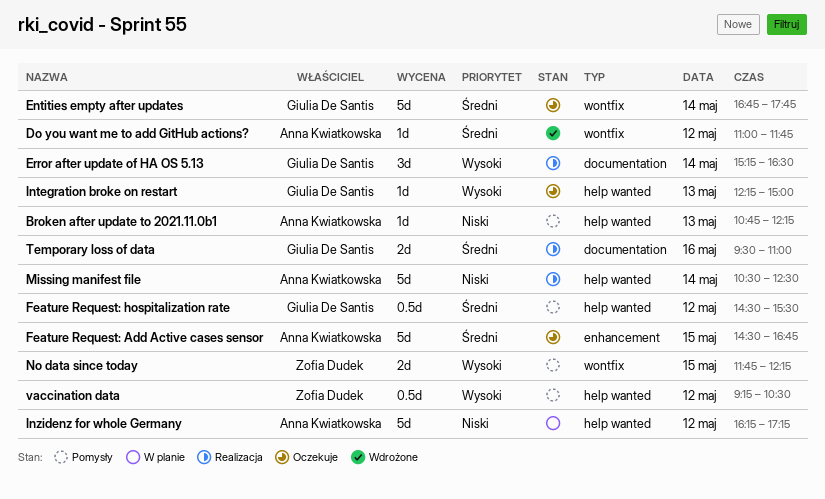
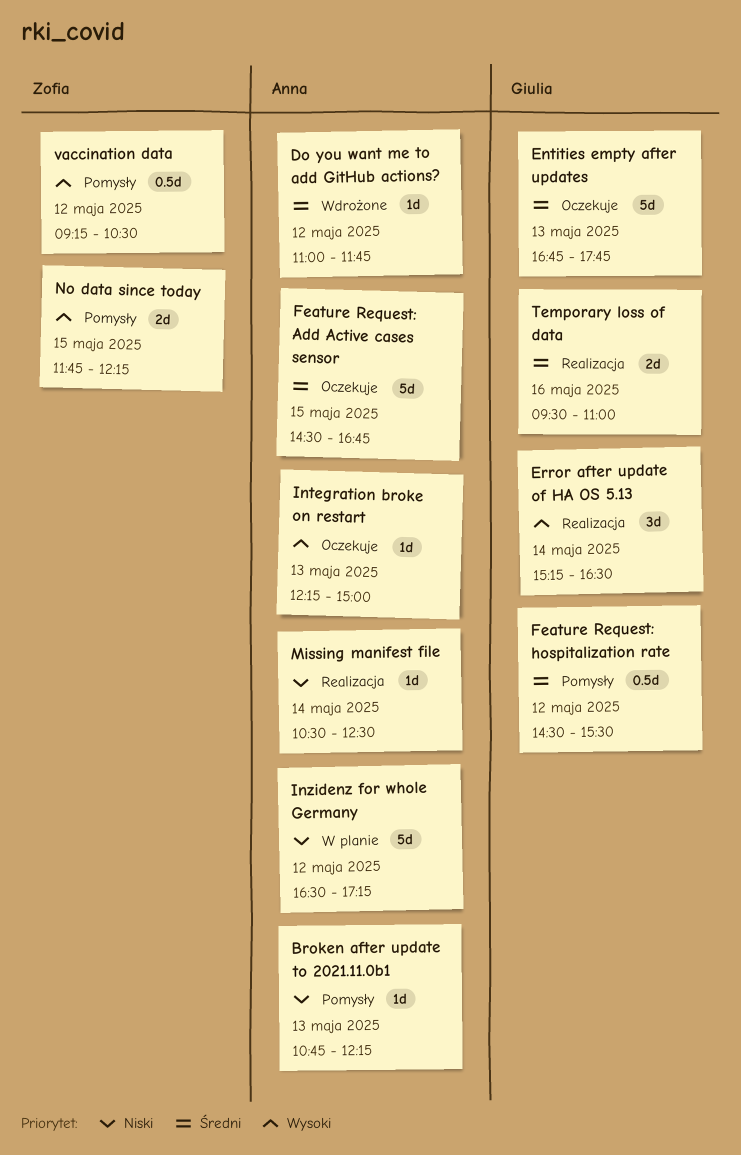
Entities empty after updates, day: May 14 -> May 13
Integration broke on restart, owner: Giulia De Santis -> Anna Kwiatkowska
Inzidenz for whole Germany, begins: 16:15 -> 16:30
Missing manifest file, estimate: 5d -> 1d

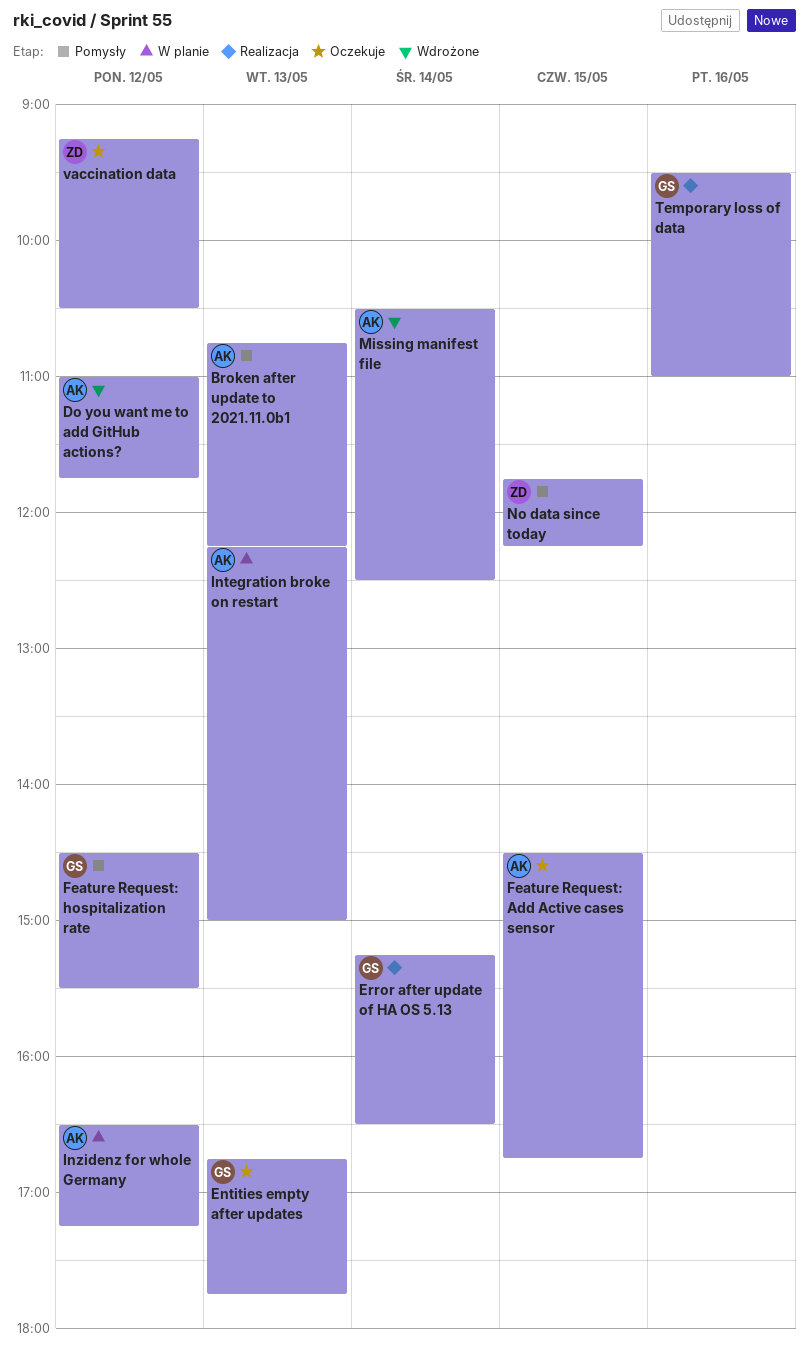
Integration broke on restart, status: Oczekuje -> W planie
Missing manifest file, status: Realizacja -> Wdrożone
vaccination data, status: Pomysły -> Oczekuje

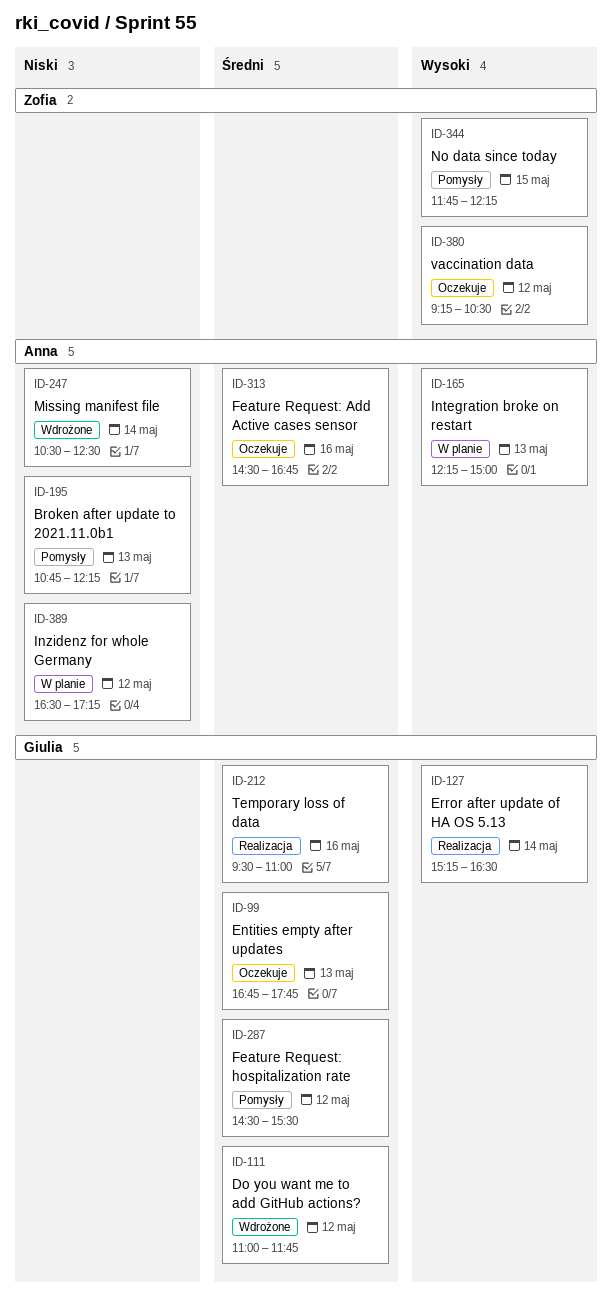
Do you want me to add GitHub actions?, owner: Anna -> Giulia
Feature Request: Add Active cases sensor, day: May 15 -> May 16

